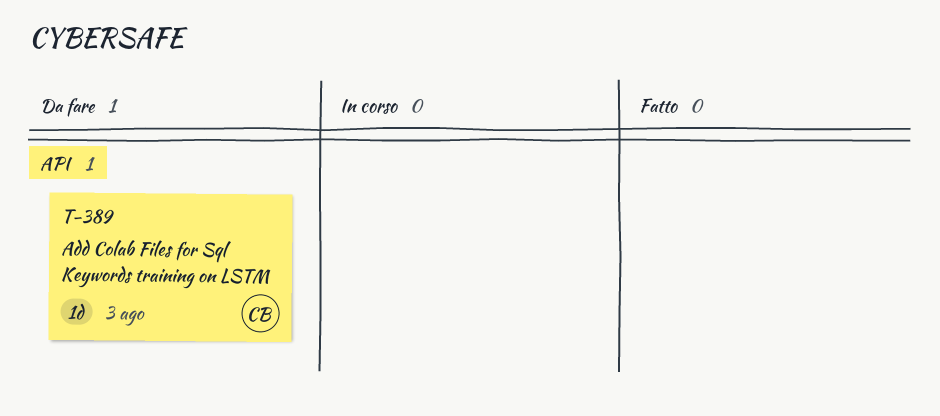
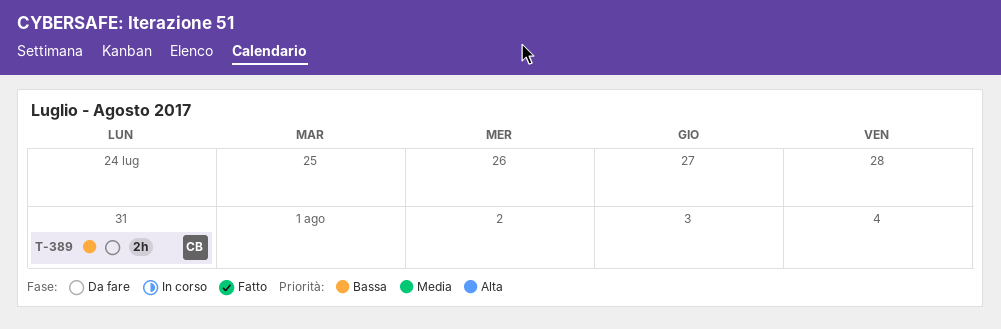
T-389, estimate: 1d -> 2h
T-389, due: Aug 3 -> Jul 31

